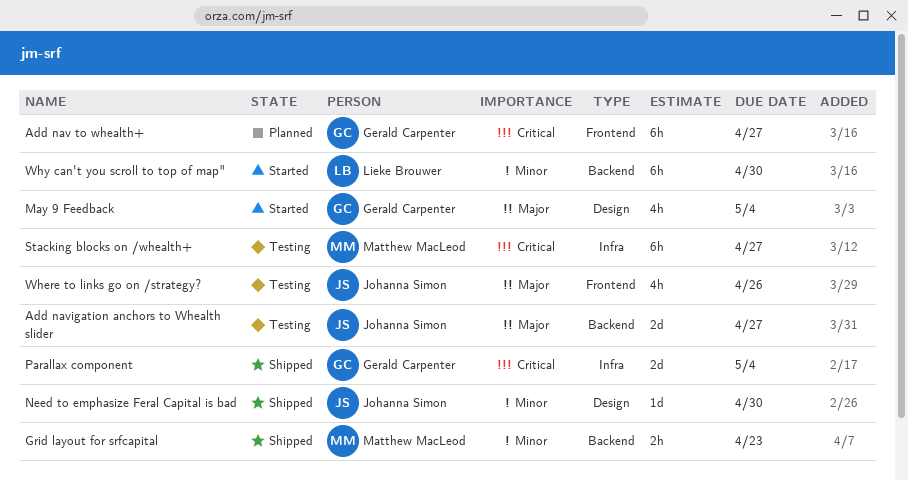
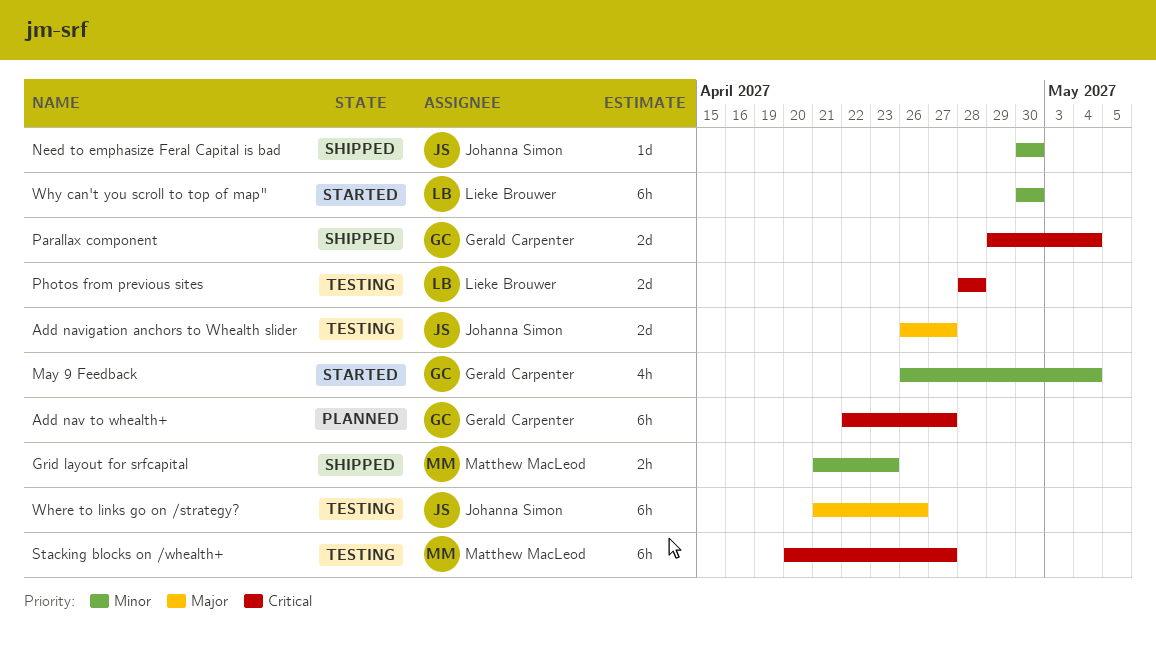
May 9 Feedback, priority: Major -> Minor
Photos from previous sites: none -> present
Where to links go on /strategy?, estimate: 4h -> 6h

